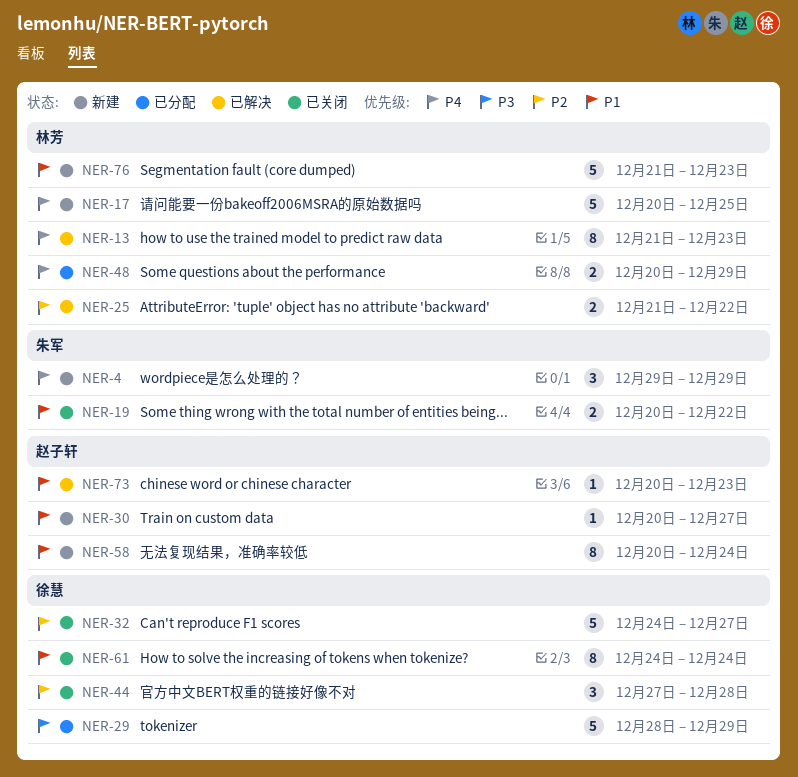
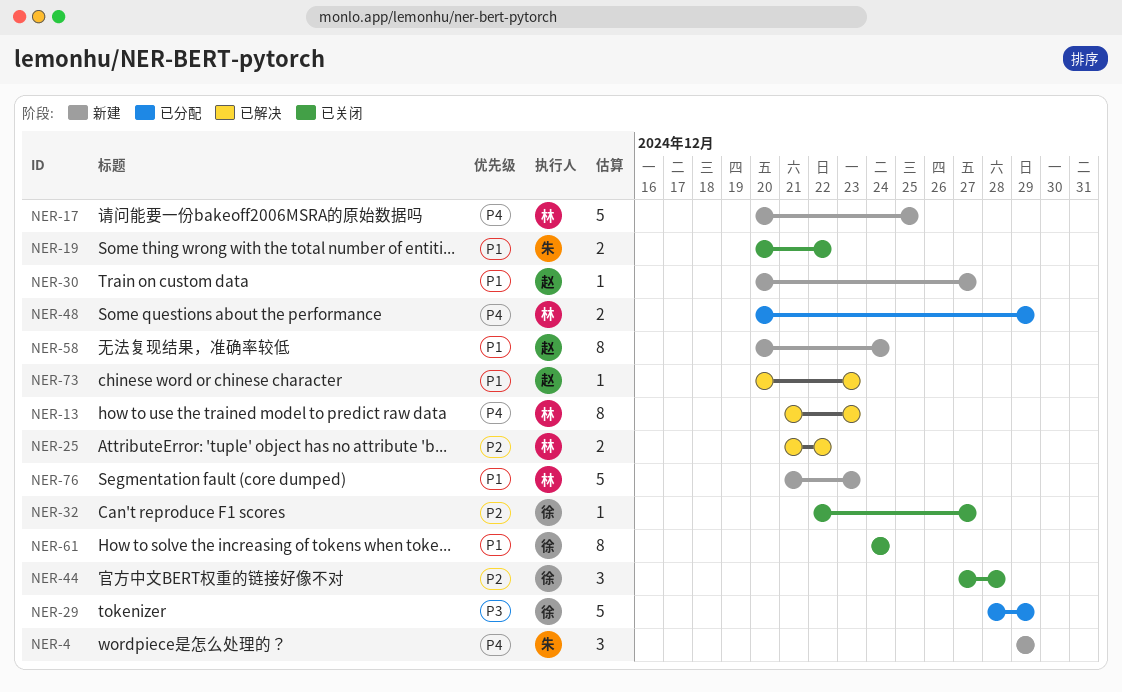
NER-32, estimate: 5 -> 1
NER-32, start: Dec 24 -> Dec 22

